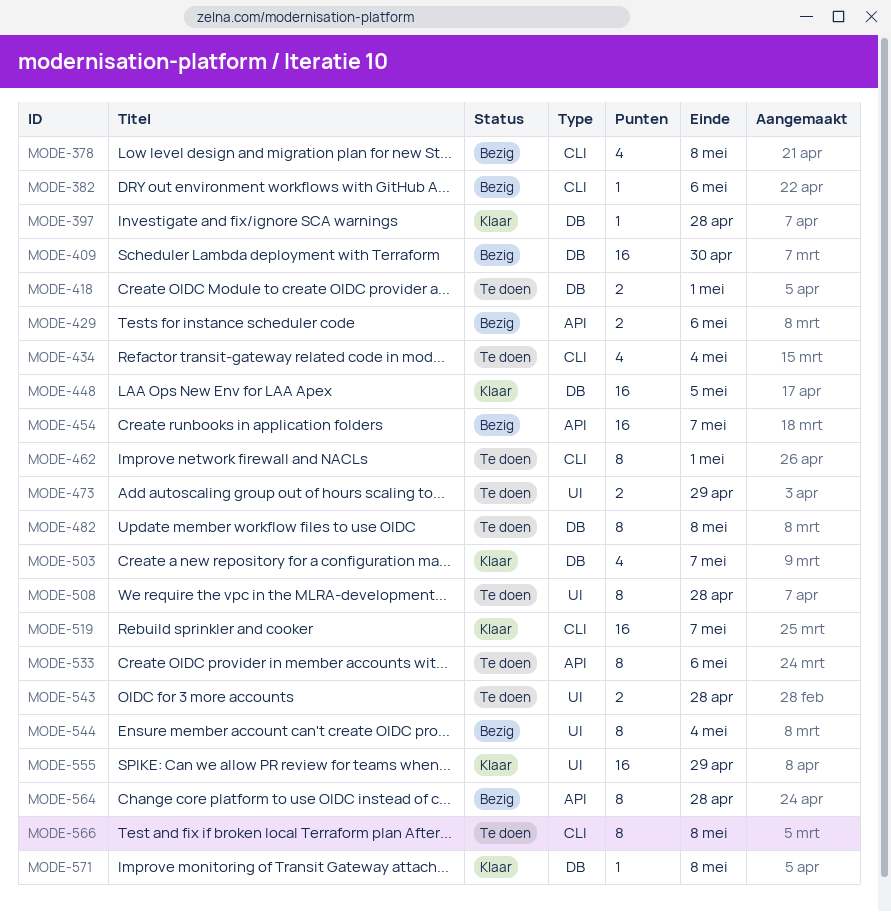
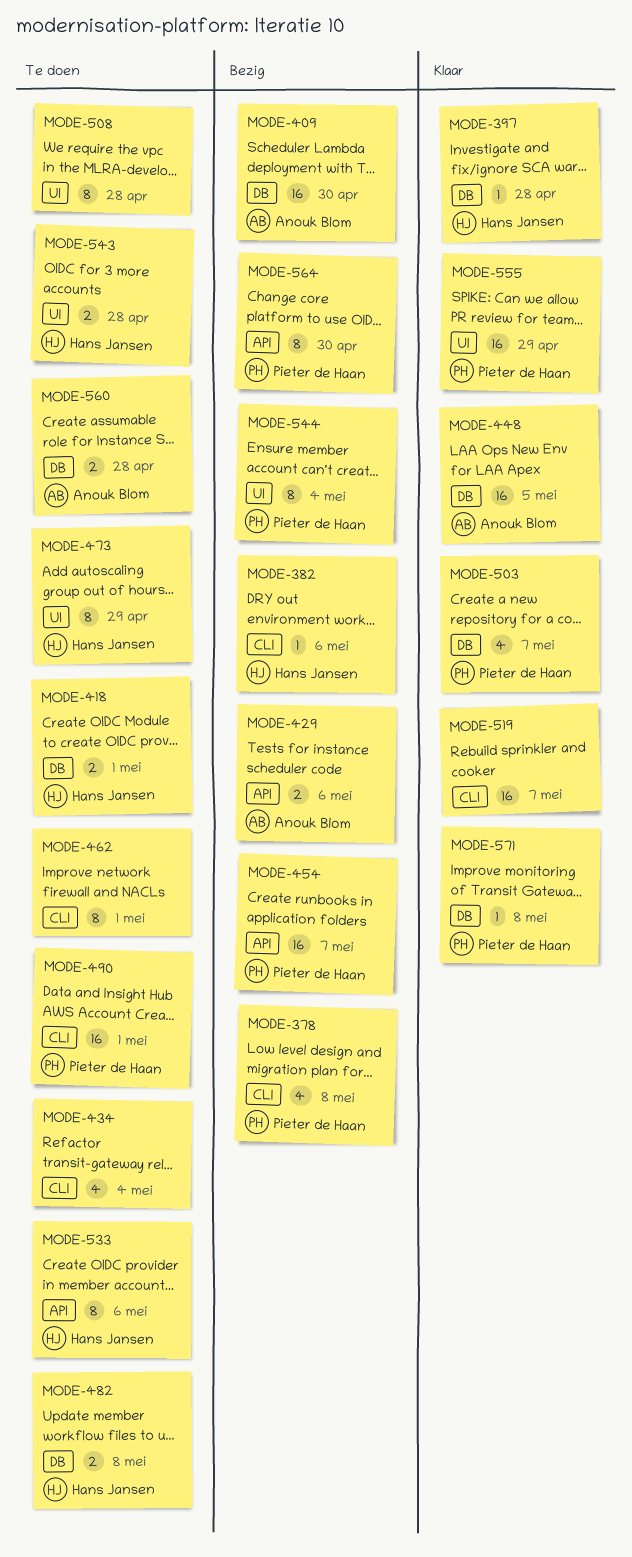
MODE-473, estimate: 2 -> 8
MODE-482, estimate: 8 -> 2
MODE-490: none -> present
MODE-560: none -> present
MODE-564, due: Apr 28 -> Apr 30
MODE-566: present -> none

